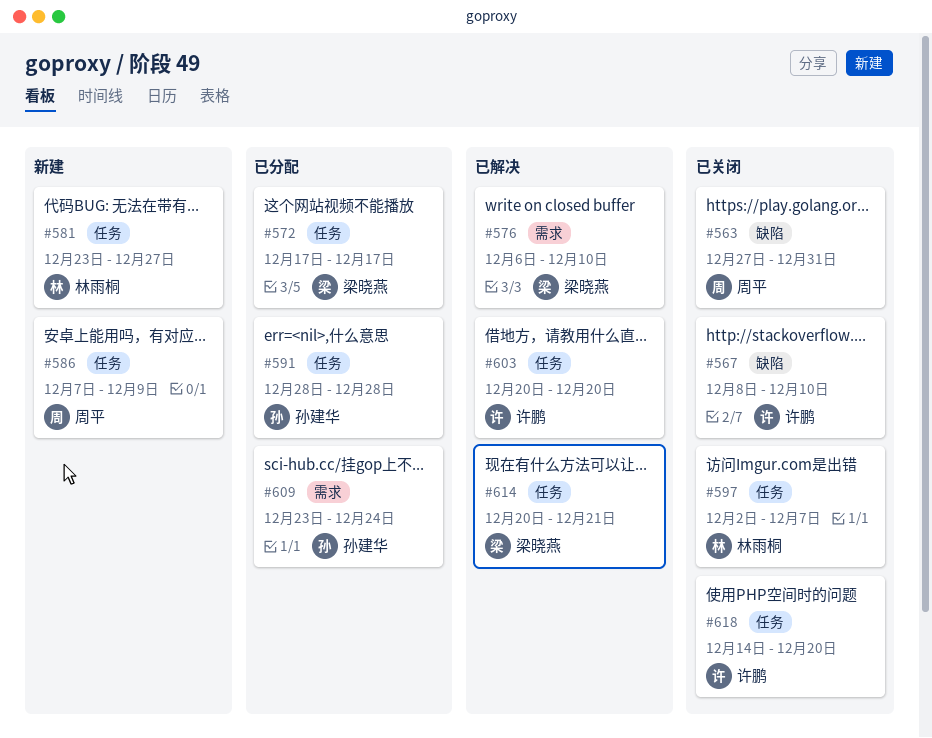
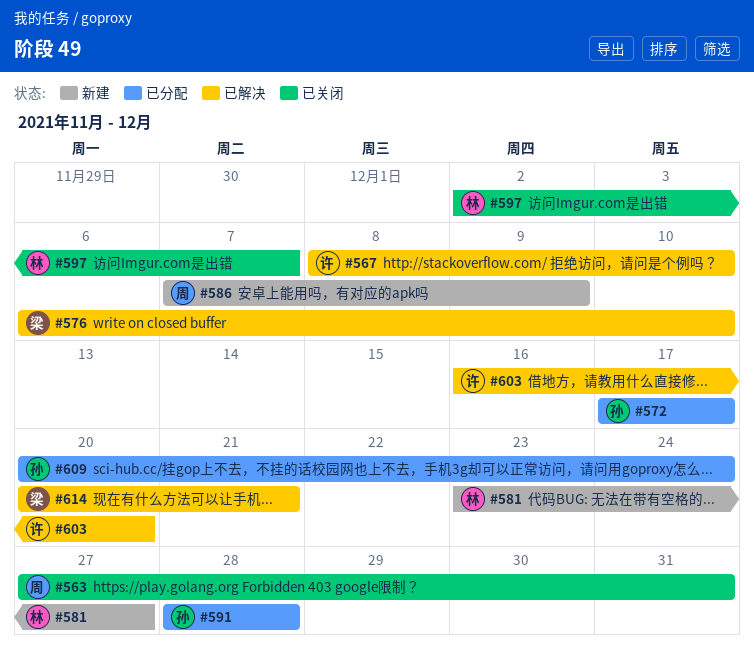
#567, status: 已关闭 -> 已解决
#572, owner: 梁晓燕 -> 孙建华
#603, start: Dec 20 -> Dec 16
#609, start: Dec 23 -> Dec 20
#618: present -> none

